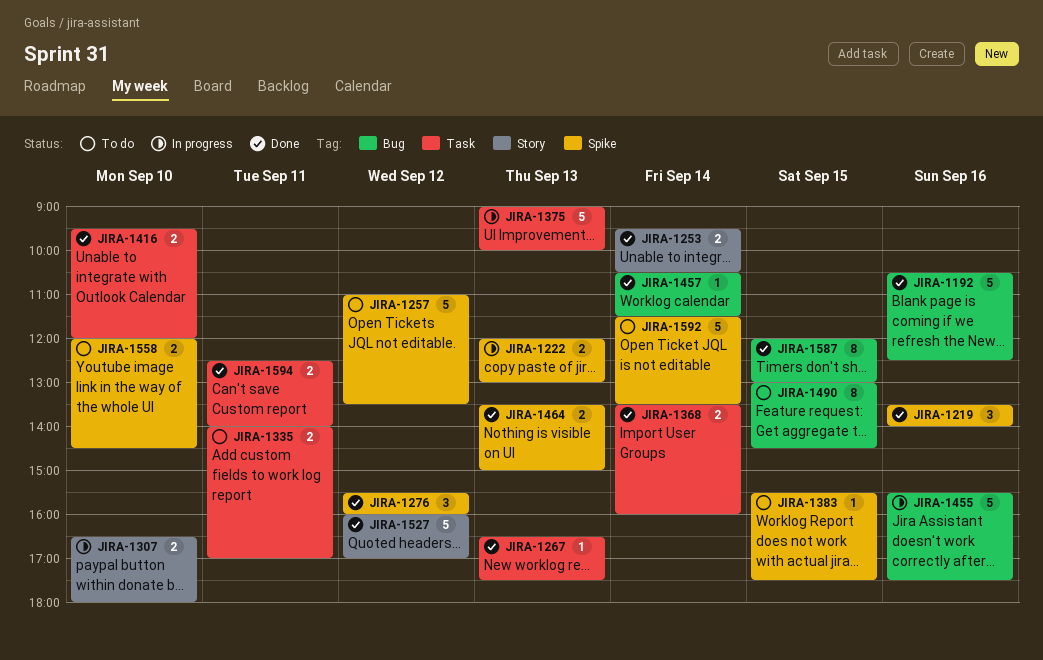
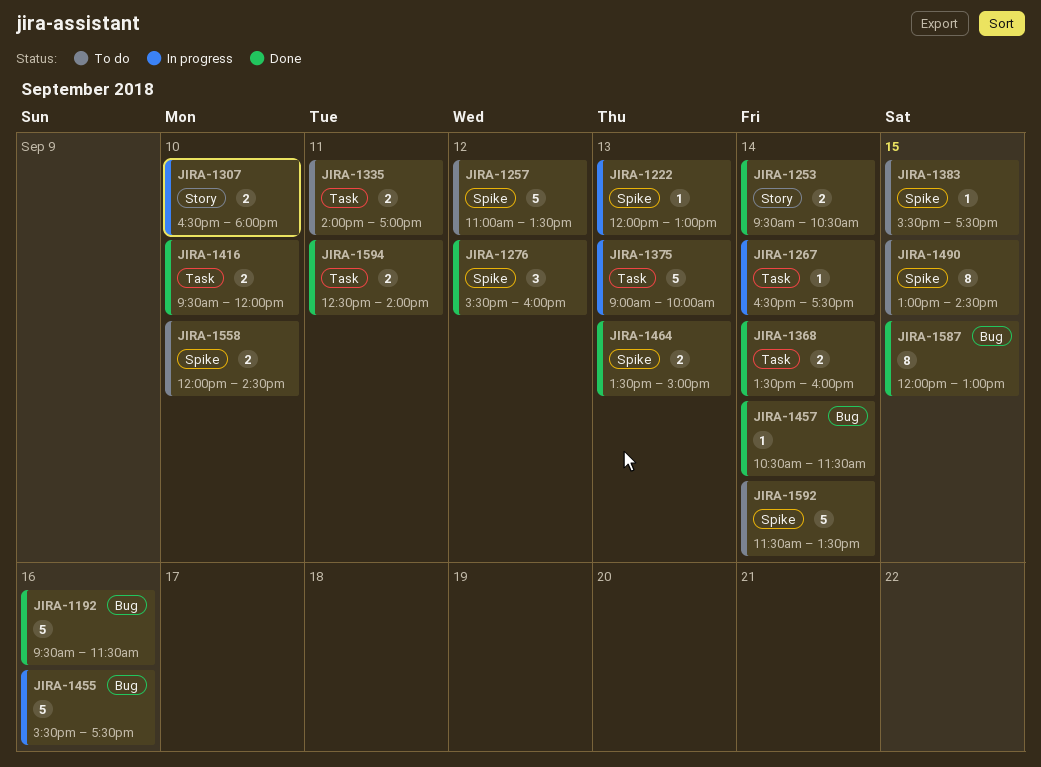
JIRA-1192, begins: 10:30 -> 09:30
JIRA-1192, ends: 12:30 -> 11:30
JIRA-1219: present -> none
JIRA-1222, estimate: 2 -> 1
JIRA-1267, status: Done -> In progress
JIRA-1267, day: Sep 13 -> Sep 14
JIRA-1490, label: Bug -> Spike
JIRA-1527: present -> none

